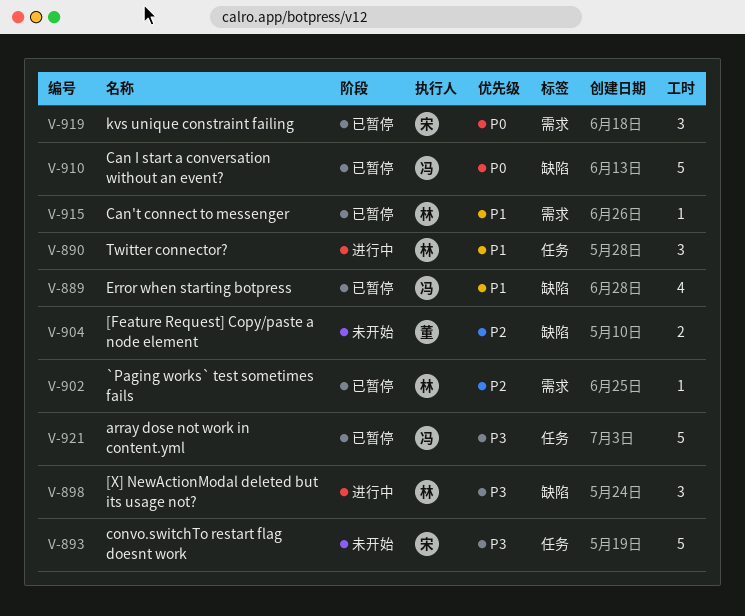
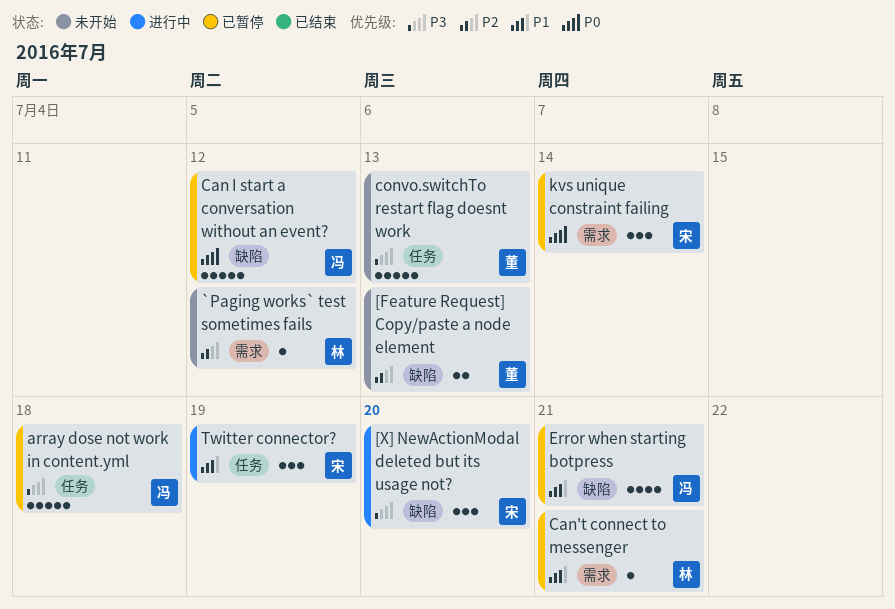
[X] NewActionModal deleted but its usage not?, owner: 林 -> 宋
`Paging works` test sometimes fails, status: 已暂停 -> 未开始
convo.switchTo restart flag doesnt work, owner: 宋 -> 董
Twitter connector?, owner: 林 -> 宋

